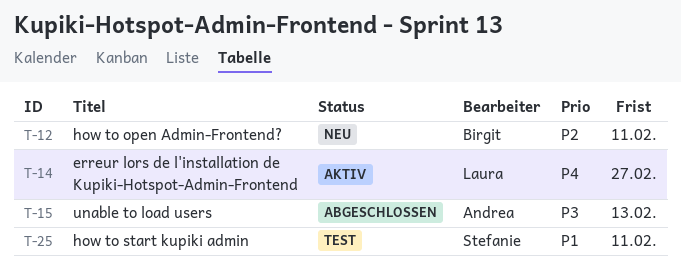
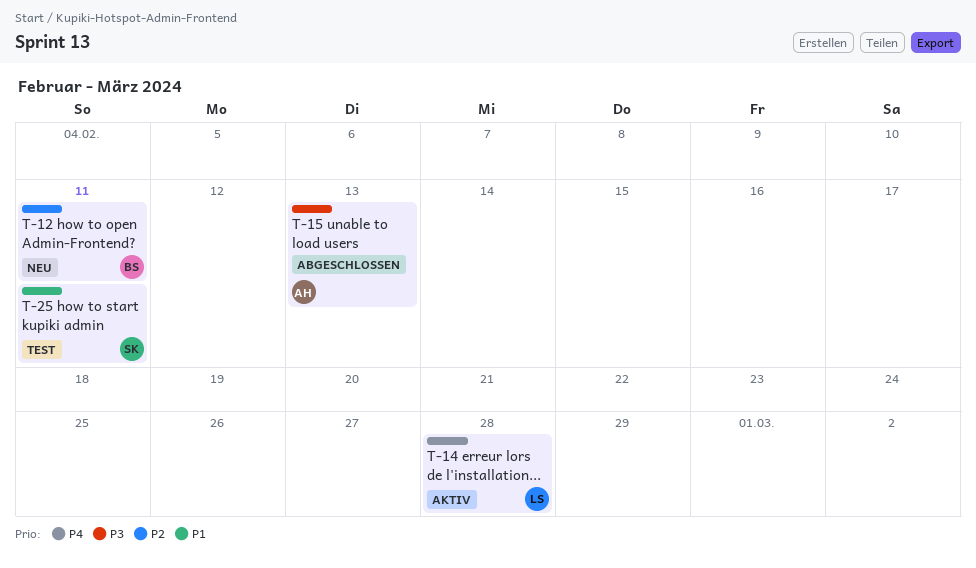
T-14, due: Feb 27 -> Feb 28

